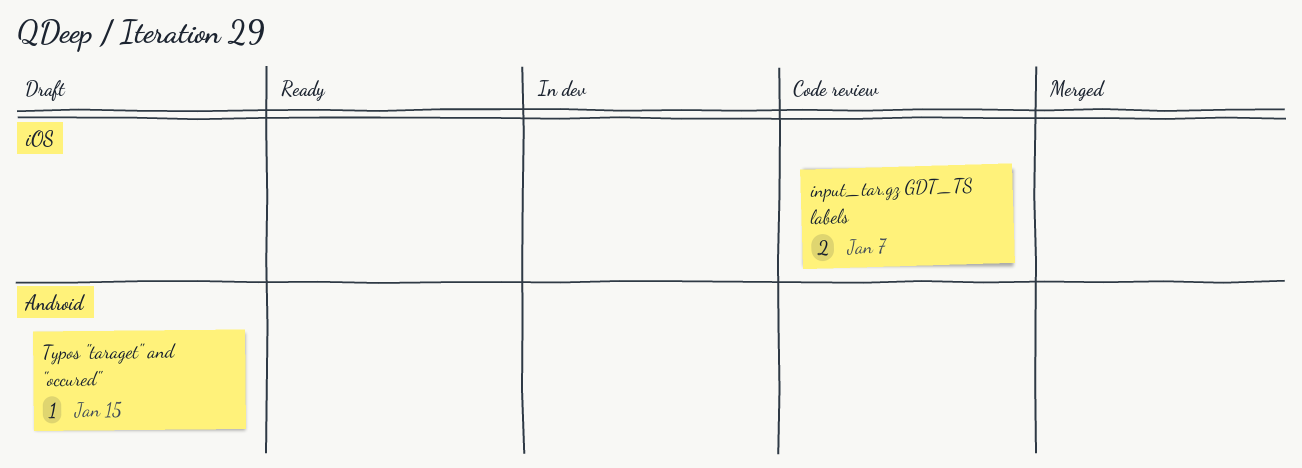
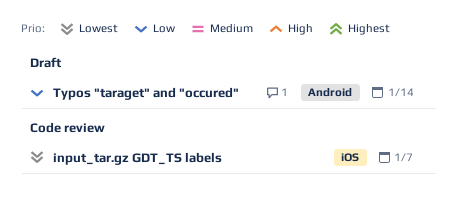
Typos "taraget" and "occured", due: Jan 15 -> Jan 14

